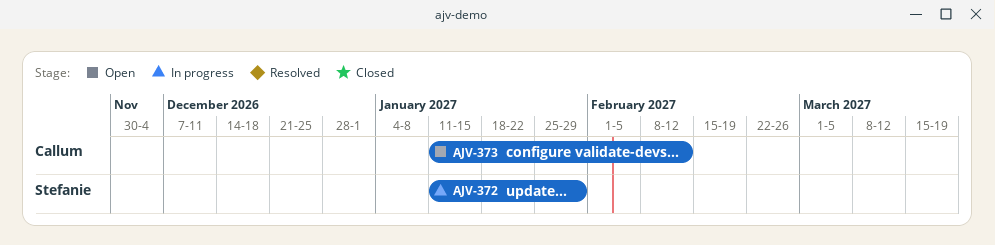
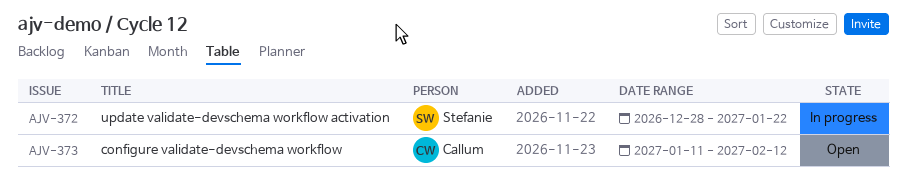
AJV-372, start: Jan 11 -> Dec 28
AJV-372, due: Jan 29 -> Jan 22

